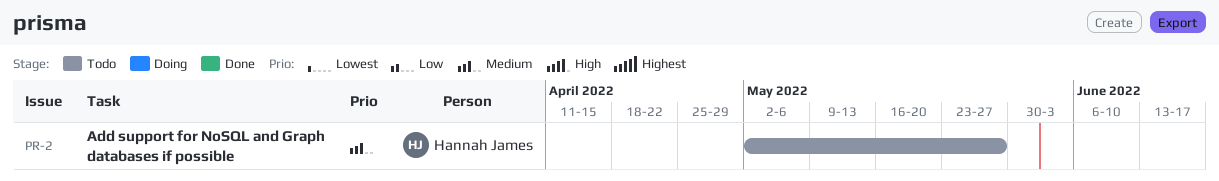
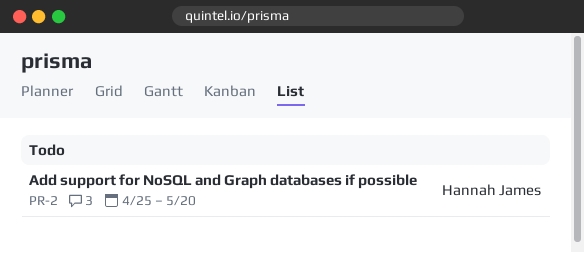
PR-2, start: May 2 -> Apr 25
PR-2, due: May 27 -> May 20

